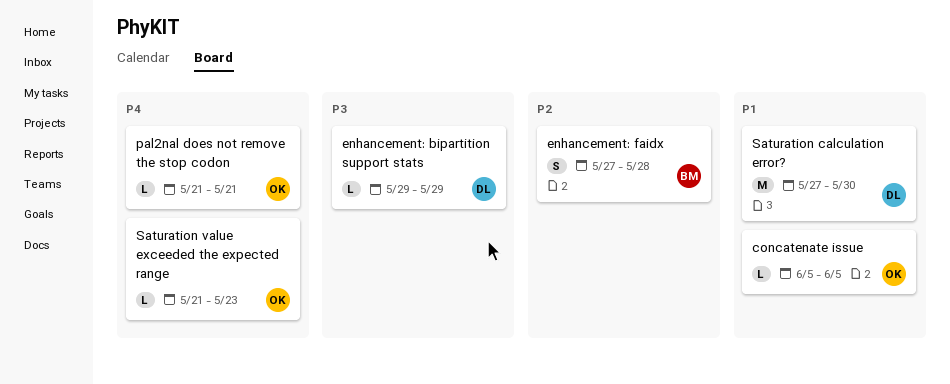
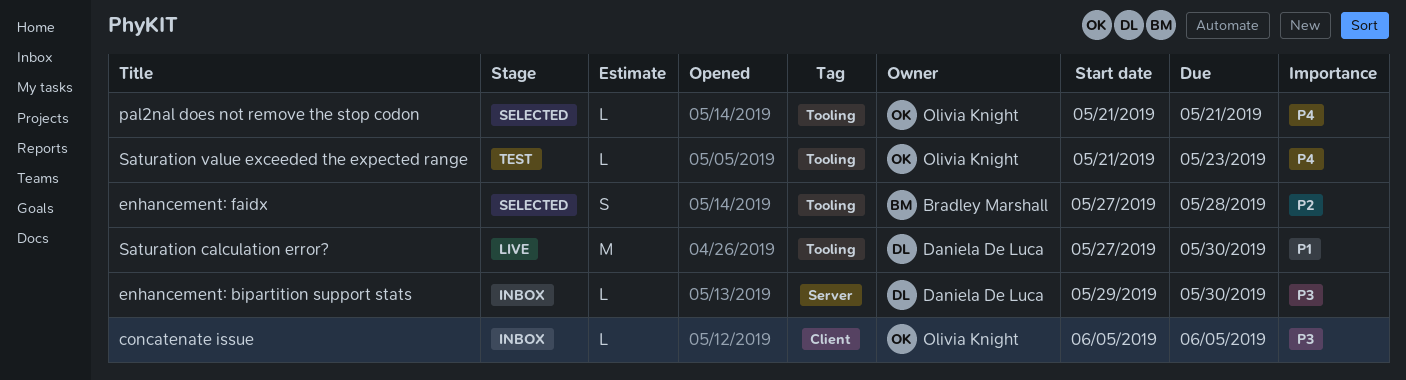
concatenate issue, priority: P1 -> P3
enhancement: bipartition support stats, due: May 29 -> May 30

